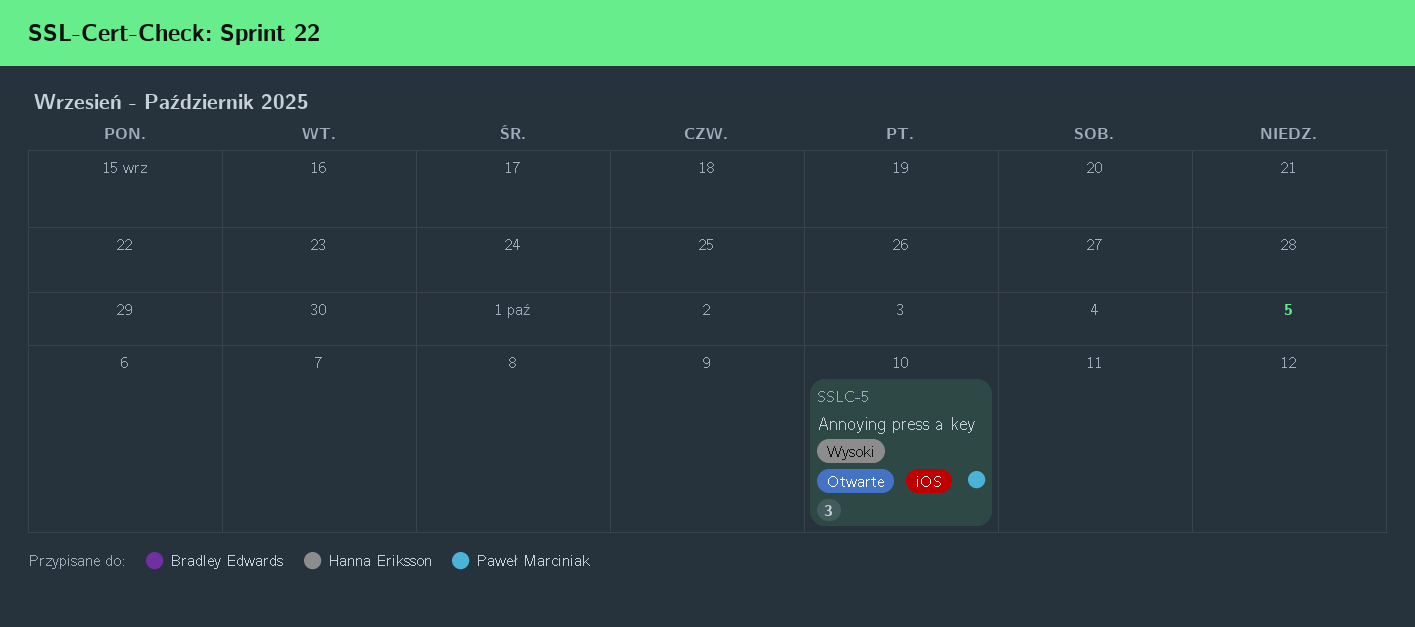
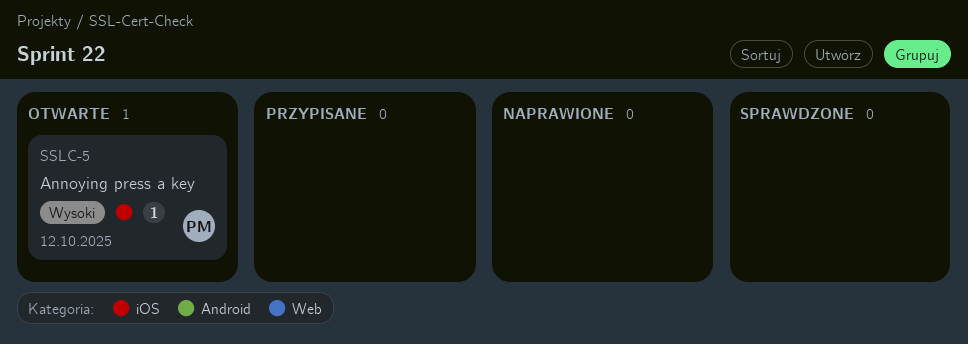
SSLC-5, estimate: 3 -> 1
SSLC-5, due: Oct 10 -> Oct 12

